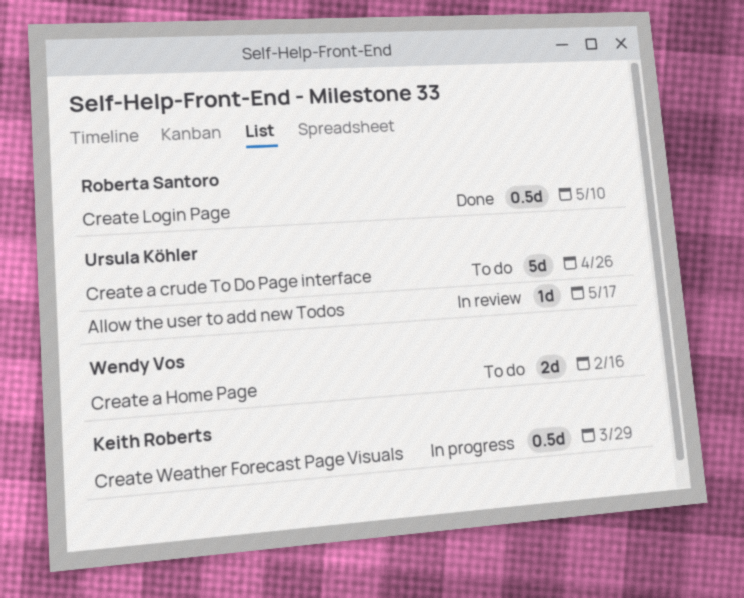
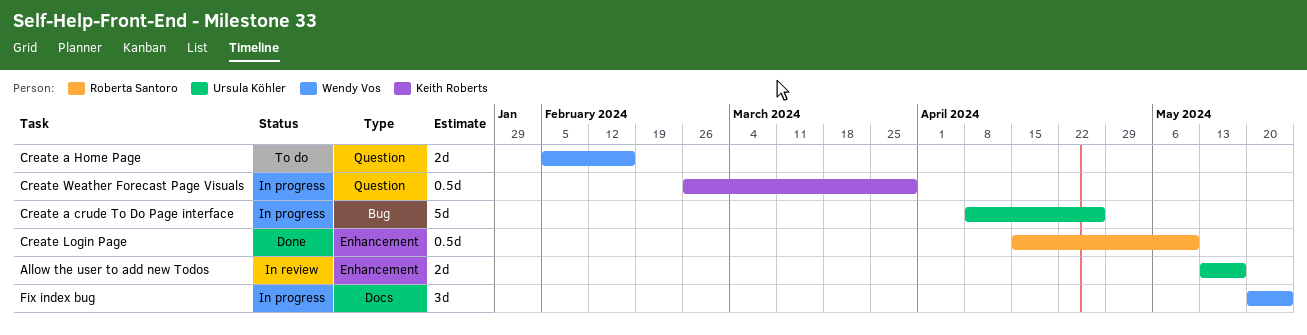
Allow the user to add new Todos, estimate: 1d -> 2d
Create a crude To Do Page interface, status: To do -> In progress
Fix index bug: none -> present

